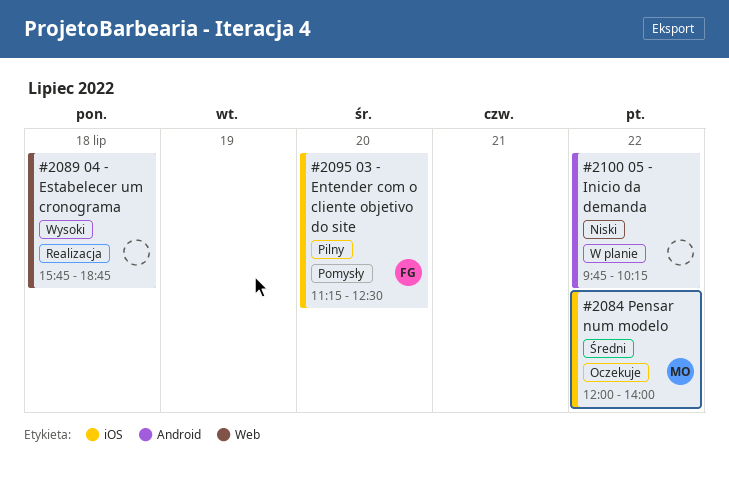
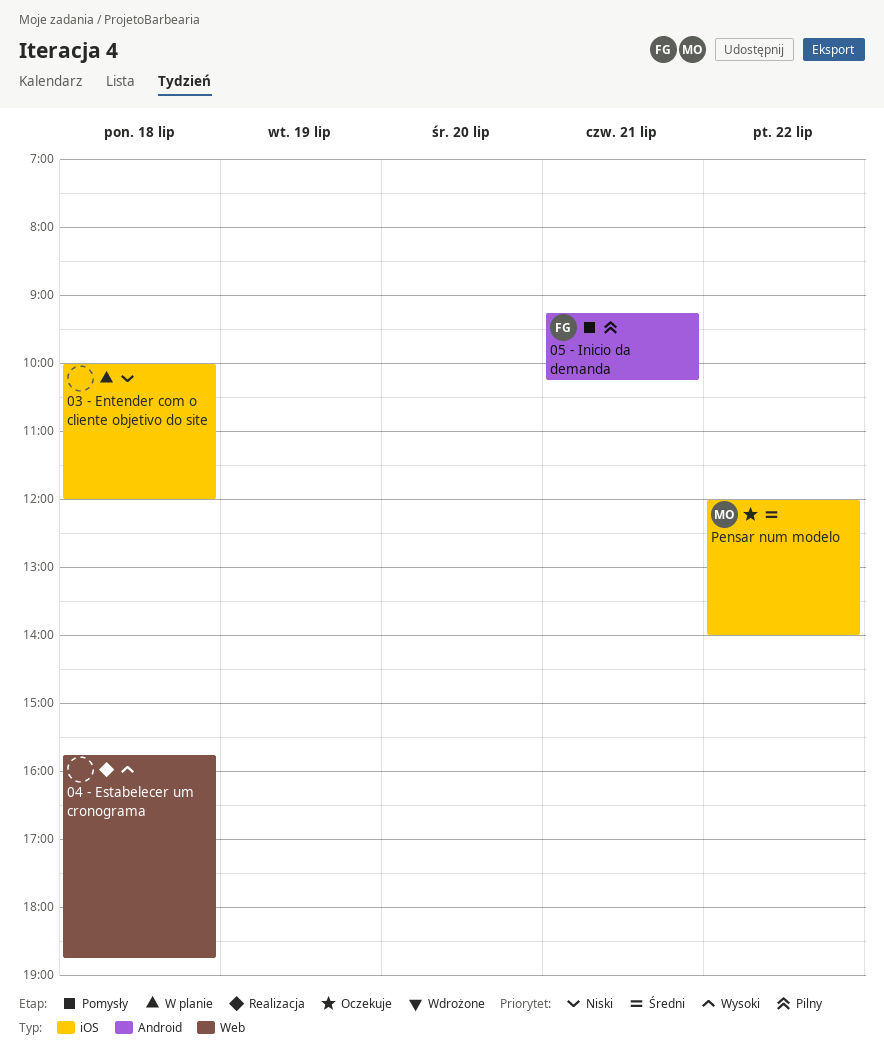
03 - Entender com o cliente objetivo do site, status: Pomysły -> W planie
03 - Entender com o cliente objetivo do site, owner: FG -> none
03 - Entender com o cliente objetivo do site, priority: Pilny -> Niski
03 - Entender com o cliente objetivo do site, day: Jul 20 -> Jul 18
03 - Entender com o cliente objetivo do site, begins: 11:15 -> 10:00
03 - Entender com o cliente objetivo do site, ends: 12:30 -> 12:00
05 - Inicio da demanda, status: W planie -> Pomysły
05 - Inicio da demanda, owner: none -> FG
05 - Inicio da demanda, priority: Niski -> Pilny
05 - Inicio da demanda, day: Jul 22 -> Jul 21
05 - Inicio da demanda, begins: 09:45 -> 09:15

